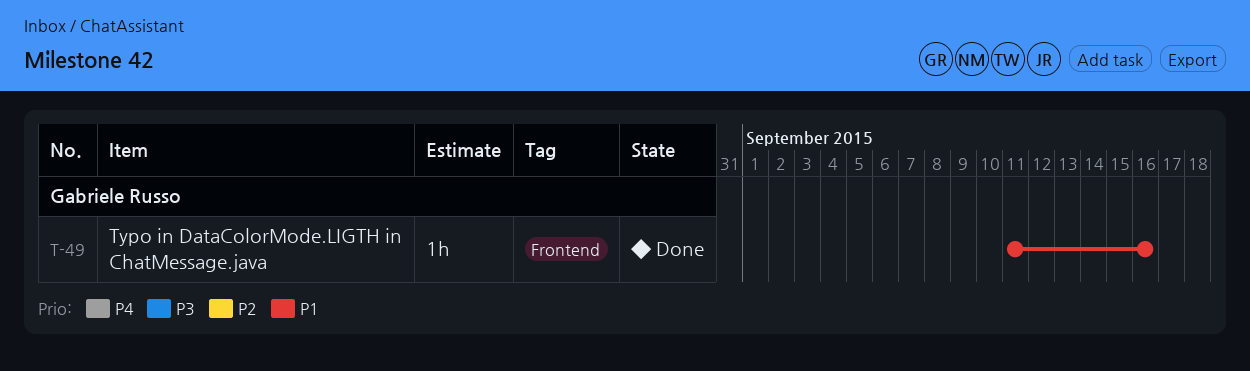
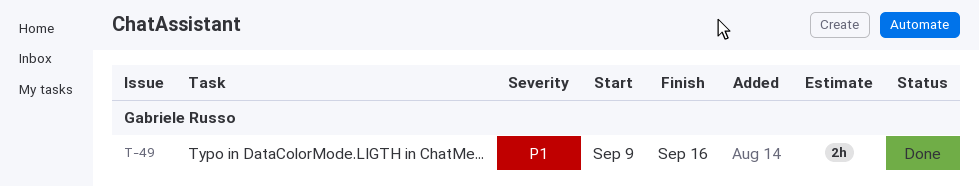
T-49, estimate: 1h -> 2h
T-49, start: Sep 11 -> Sep 9

